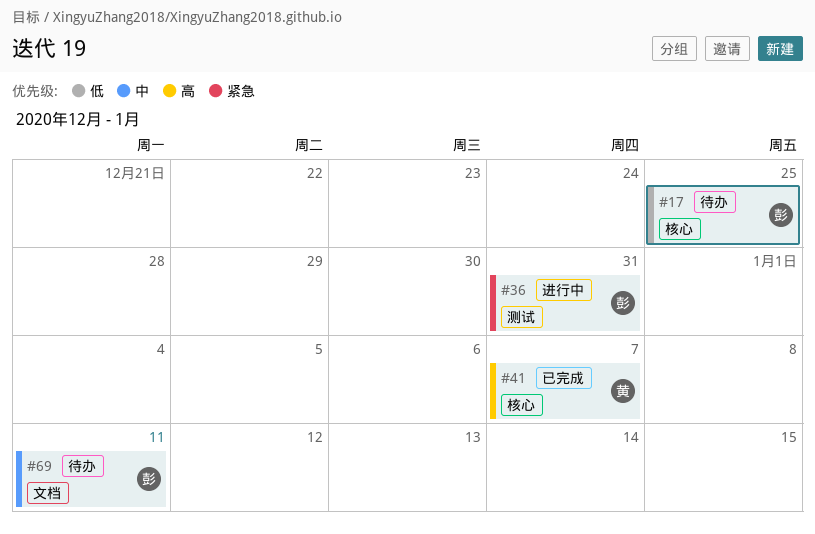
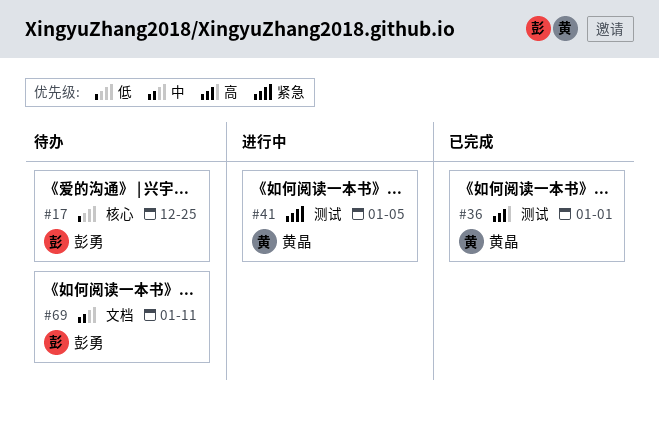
#36, status: 进行中 -> 已完成
#36, owner: 彭勇 -> 黄晶
#36, priority: 紧急 -> 高
#36, due: Dec 31 -> Jan 1
#41, status: 已完成 -> 进行中
#41, priority: 高 -> 紧急
#41, label: 核心 -> 测试
#41, due: Jan 7 -> Jan 5

